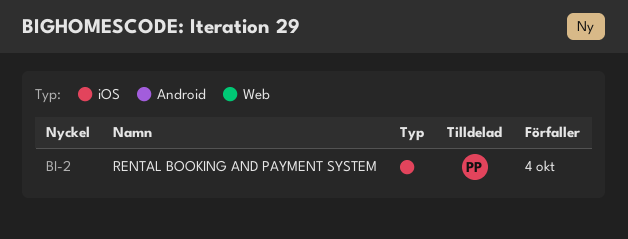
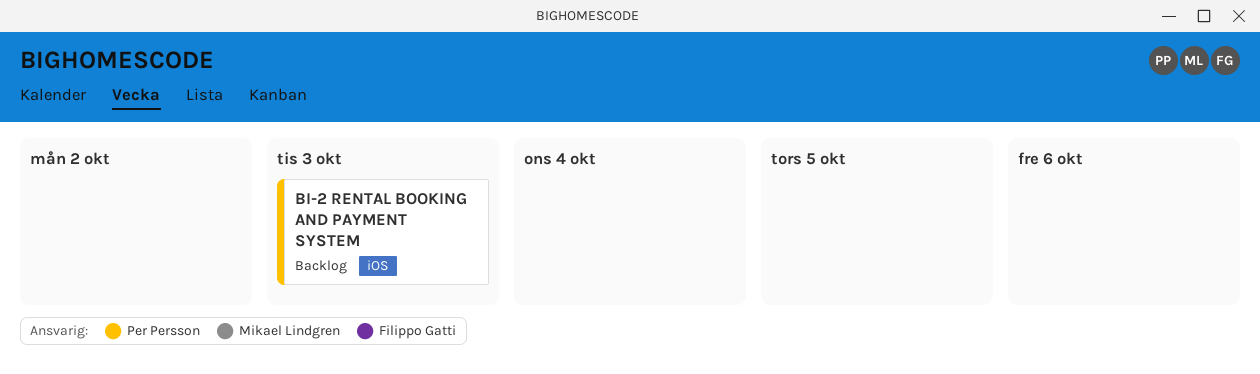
BI-2, due: Oct 4 -> Oct 3

